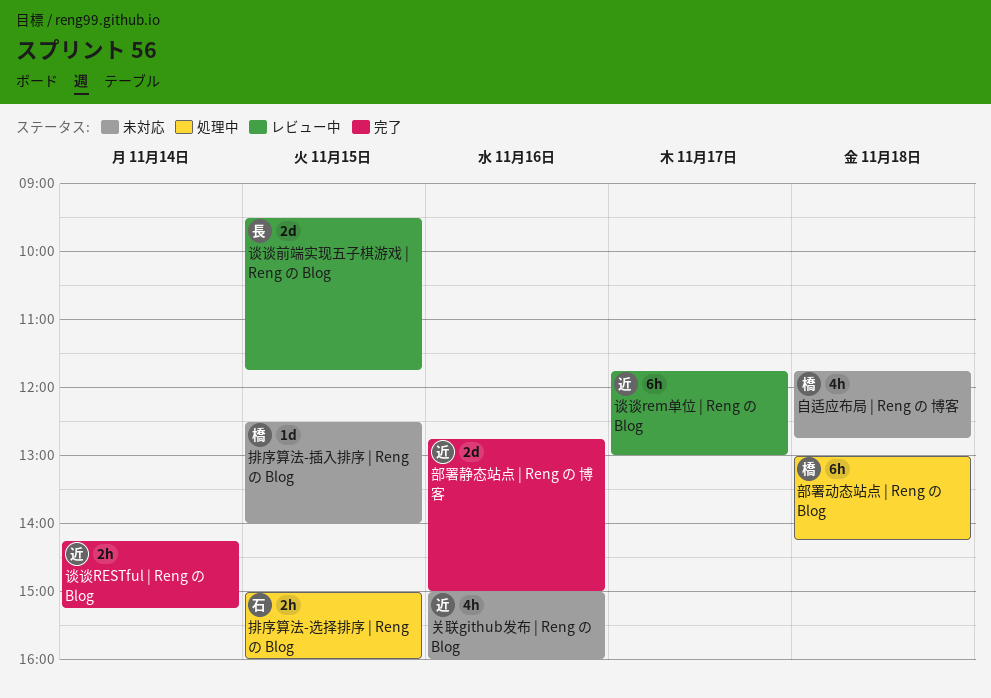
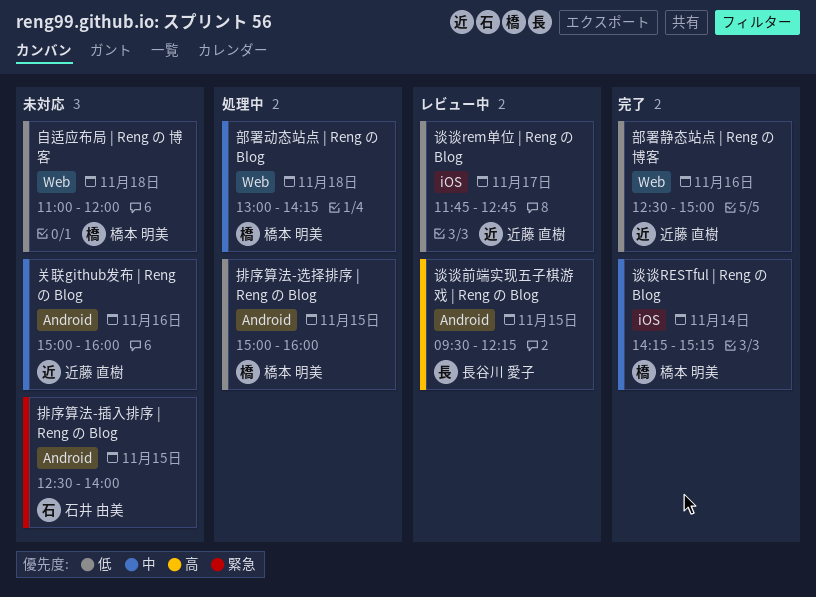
排序算法-插入排序 | Reng の Blog, owner: 橋本 明美 -> 石井 由美
排序算法-选择排序 | Reng の Blog, owner: 石井 由美 -> 橋本 明美
自适应布局 | Reng の 博客, begins: 11:45 -> 11:00
自适应布局 | Reng の 博客, ends: 12:45 -> 12:00
谈谈rem单位 | Reng の Blog, ends: 13:00 -> 12:45
谈谈RESTful | Reng の Blog, owner: 近藤 直樹 -> 橋本 明美
谈谈前端实现五子棋游戏 | Reng の Blog, ends: 11:45 -> 12:15
部署静态站点 | Reng の 博客, begins: 12:45 -> 12:30

